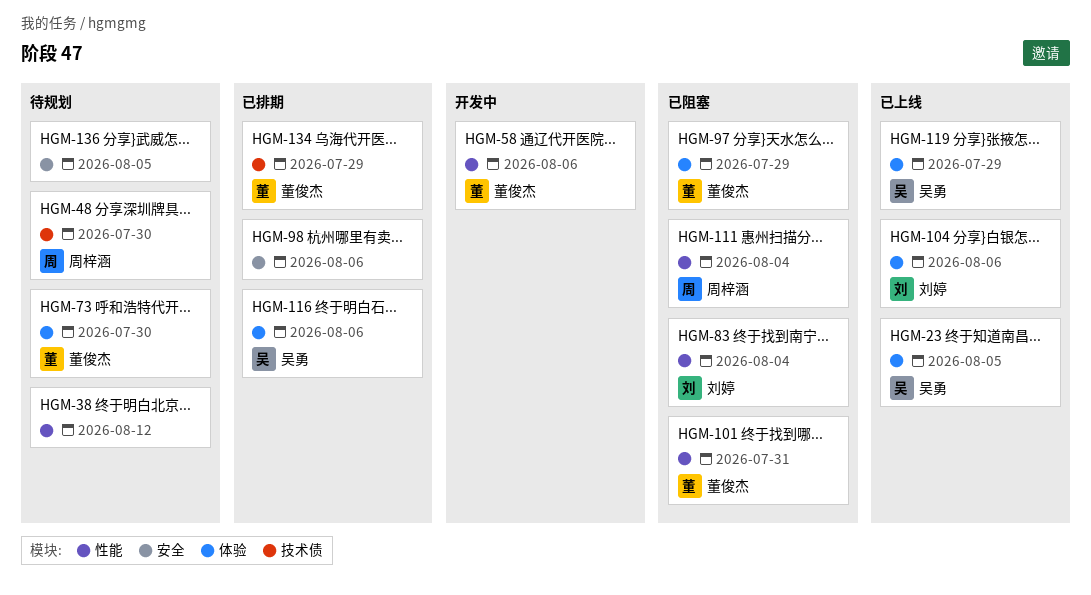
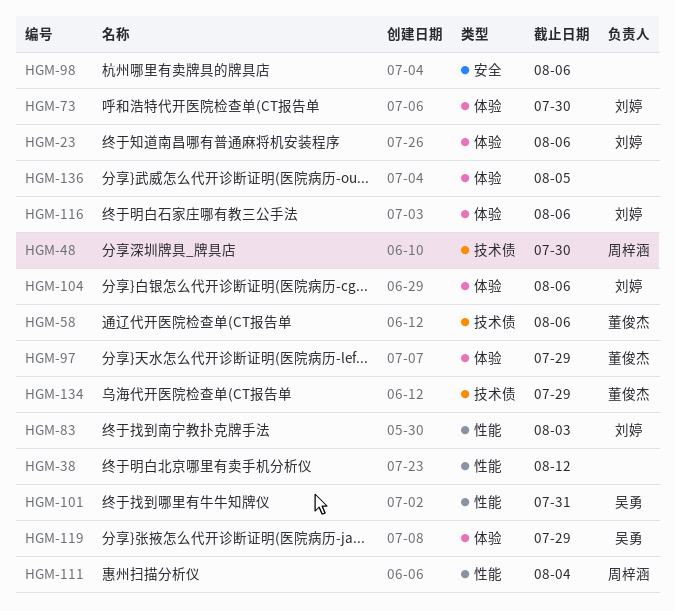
HGM-23, owner: 吴勇 -> 刘婷
HGM-23, due: Aug 5 -> Aug 6
HGM-58, label: 性能 -> 技术债
HGM-73, owner: 董俊杰 -> 刘婷
HGM-83, due: Aug 4 -> Aug 3
HGM-101, owner: 董俊杰 -> 吴勇
HGM-116, owner: 吴勇 -> 刘婷
HGM-136, label: 安全 -> 体验

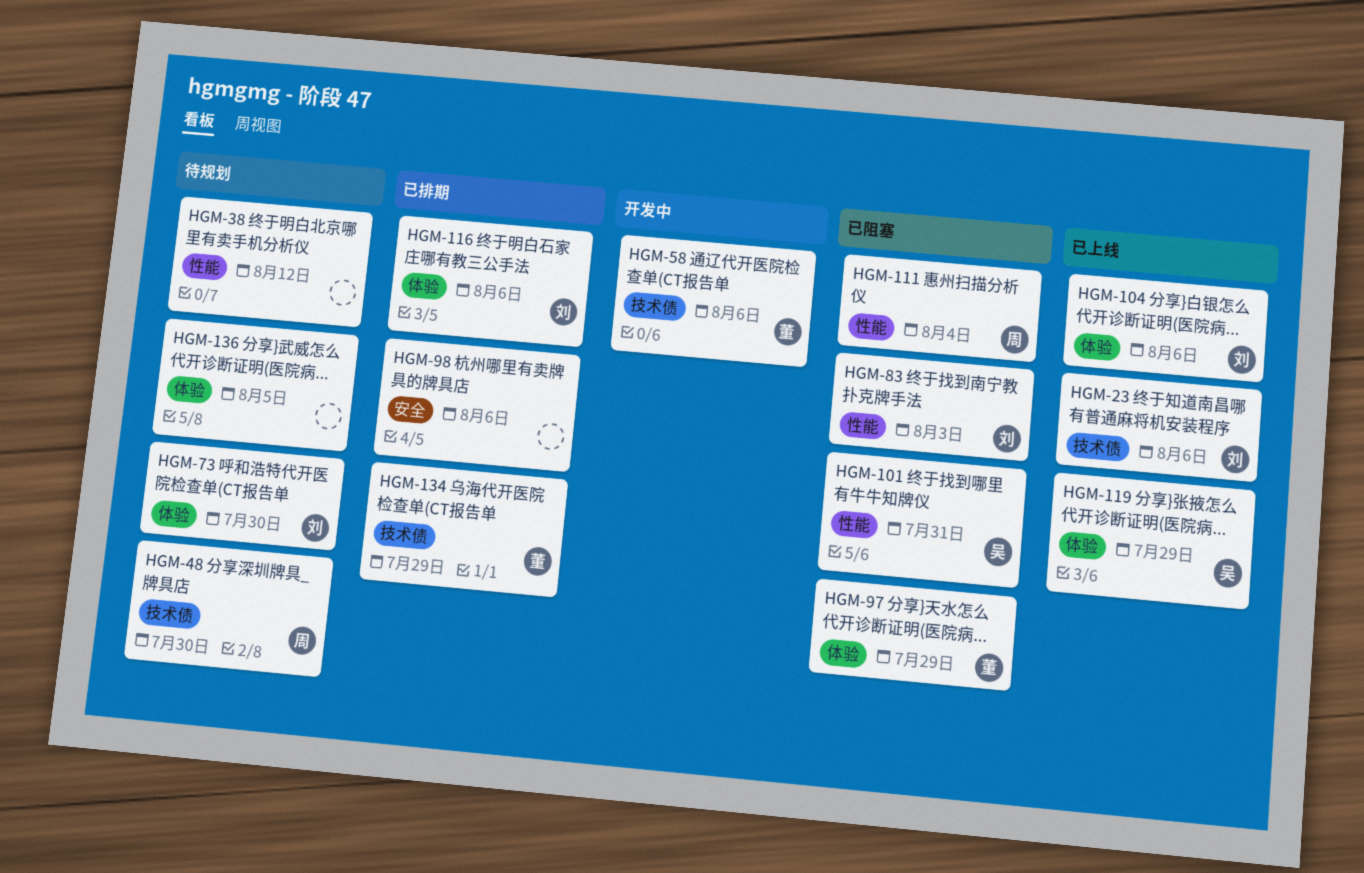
HGM-23, label: 体验 -> 技术债

